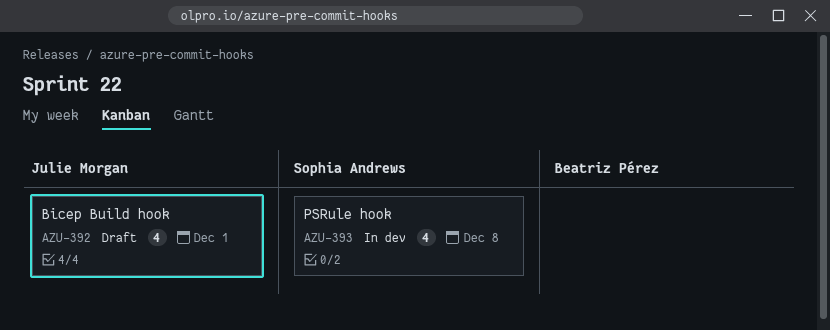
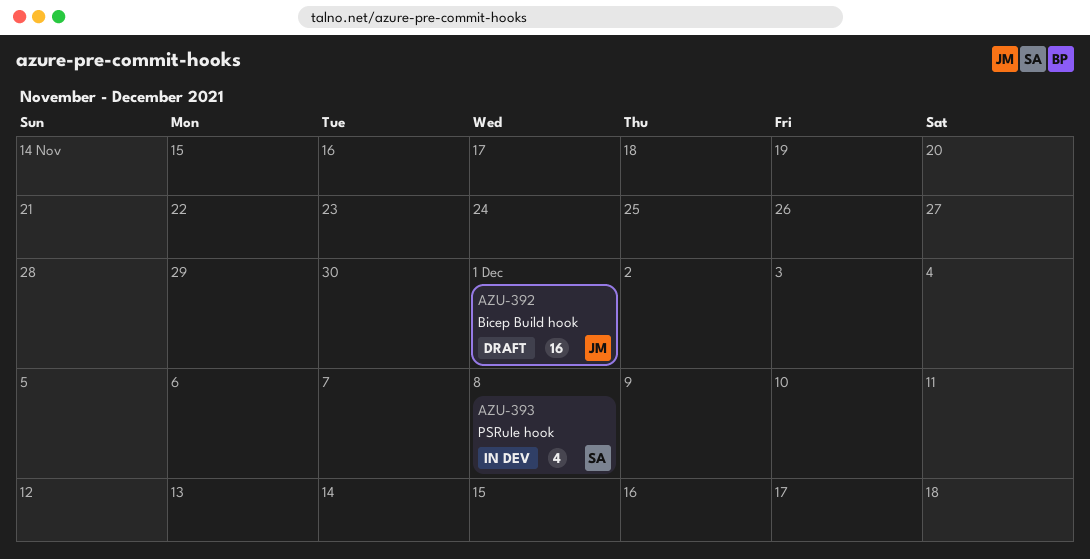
AZU-392, estimate: 4 -> 16

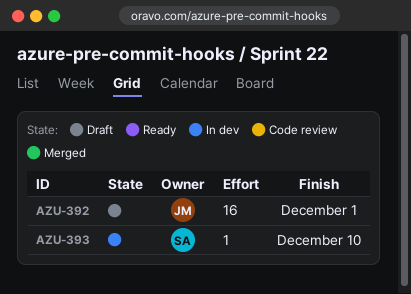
AZU-393, estimate: 4 -> 1
AZU-393, due: Dec 8 -> Dec 10

